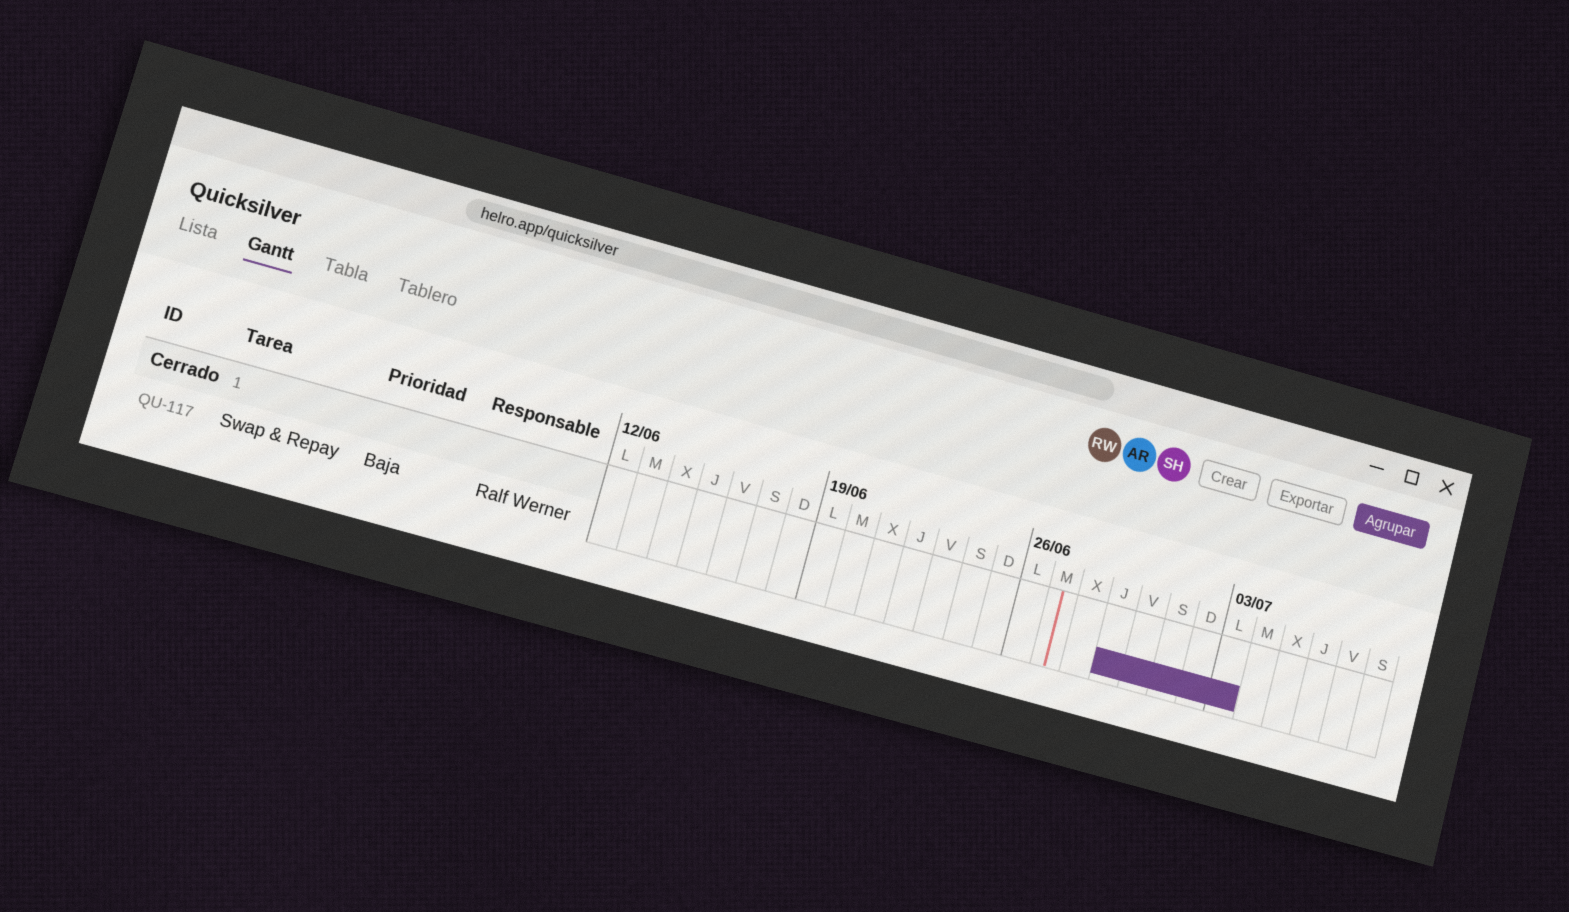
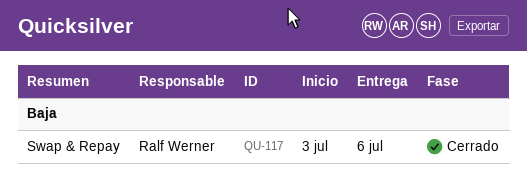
QU-117, start: Jun 29 -> Jul 3
QU-117, due: Jul 3 -> Jul 6

